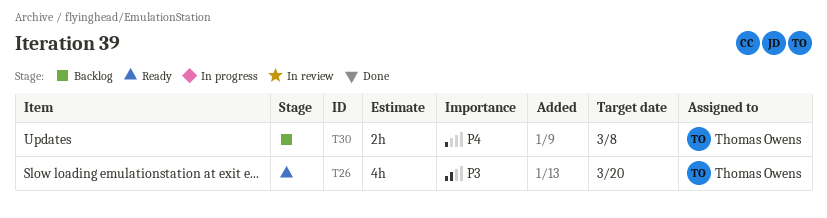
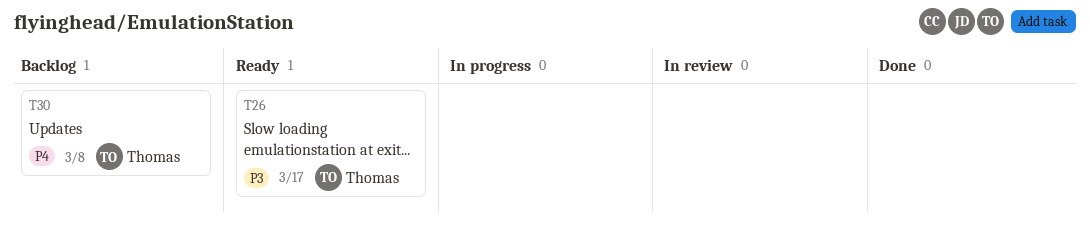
T26, due: Mar 20 -> Mar 17

